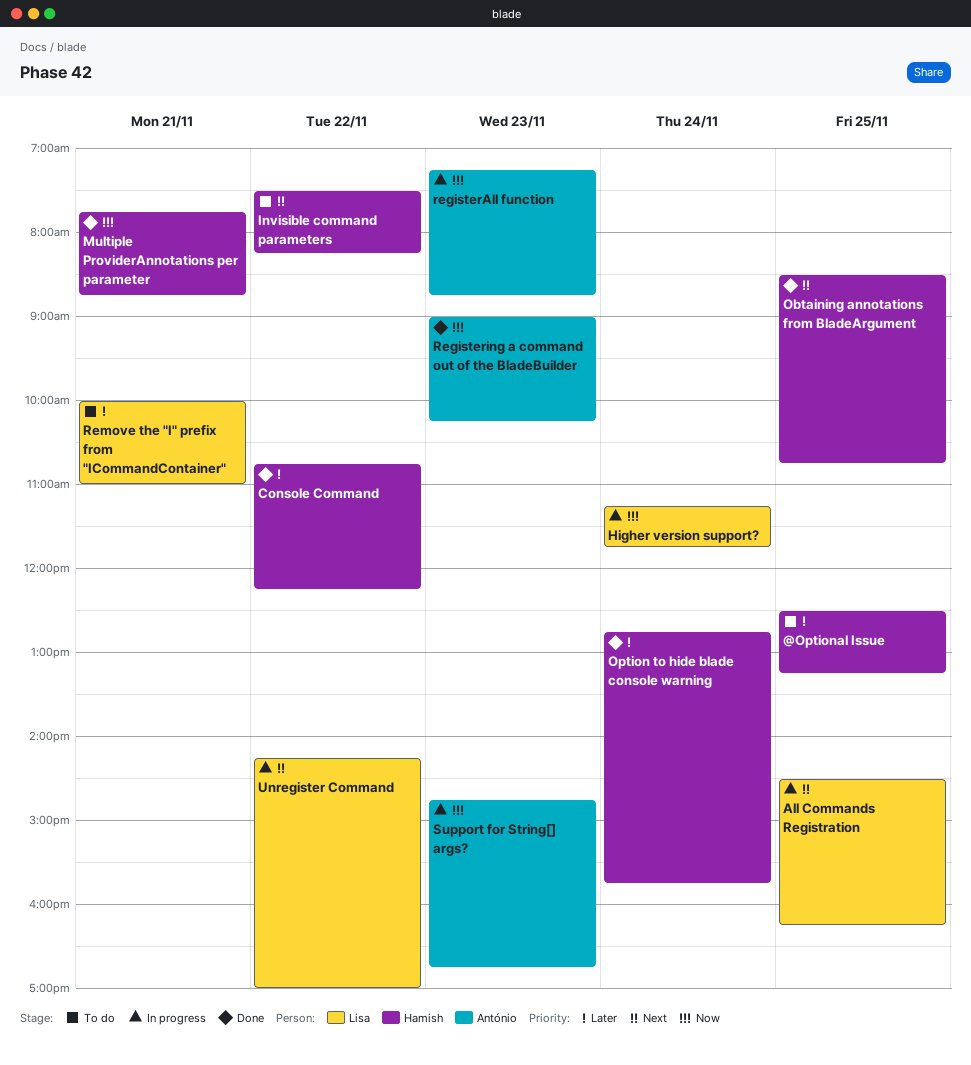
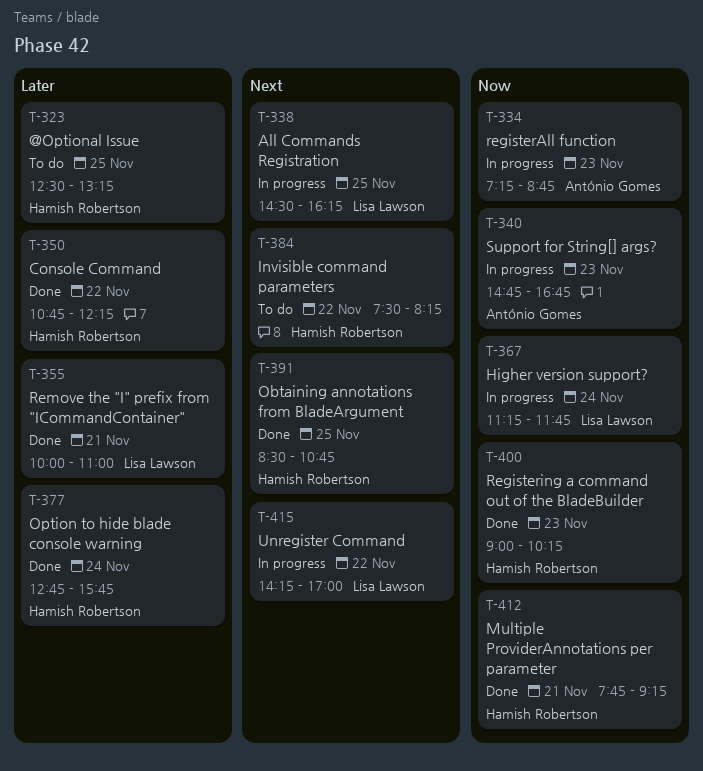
Multiple ProviderAnnotations per parameter, ends: 08:45 -> 09:15
Registering a command out of the BladeBuilder, owner: António Gomes -> Hamish Robertson
Remove the "I" prefix from "ICommandContainer", status: To do -> Done

